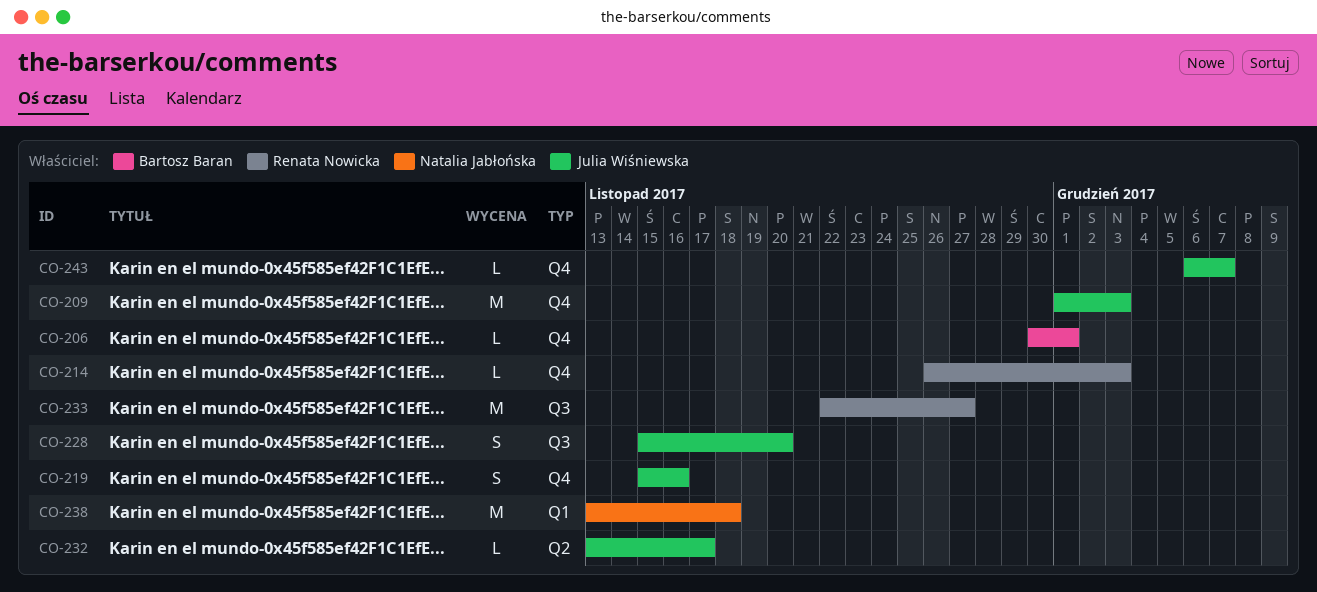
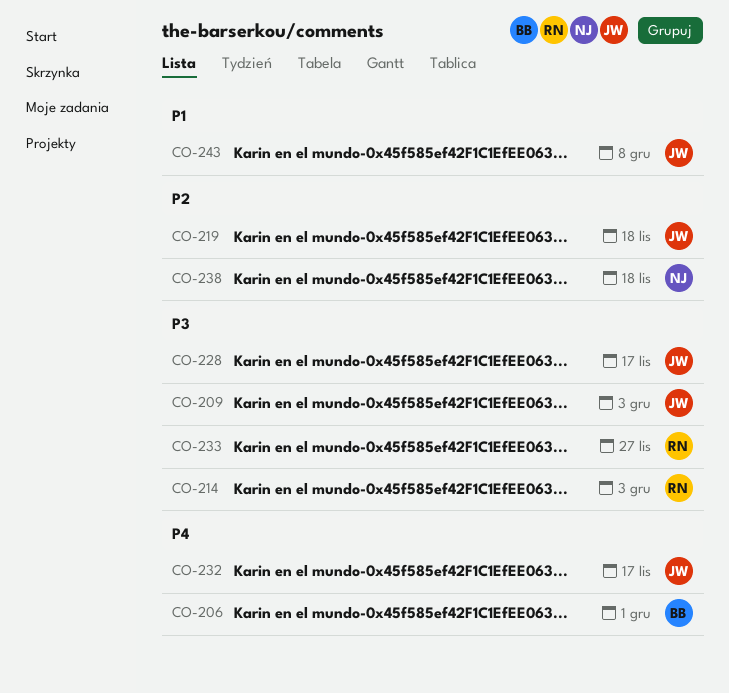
CO-219, due: Nov 16 -> Nov 18
CO-228, due: Nov 20 -> Nov 17
CO-243, due: Dec 7 -> Dec 8

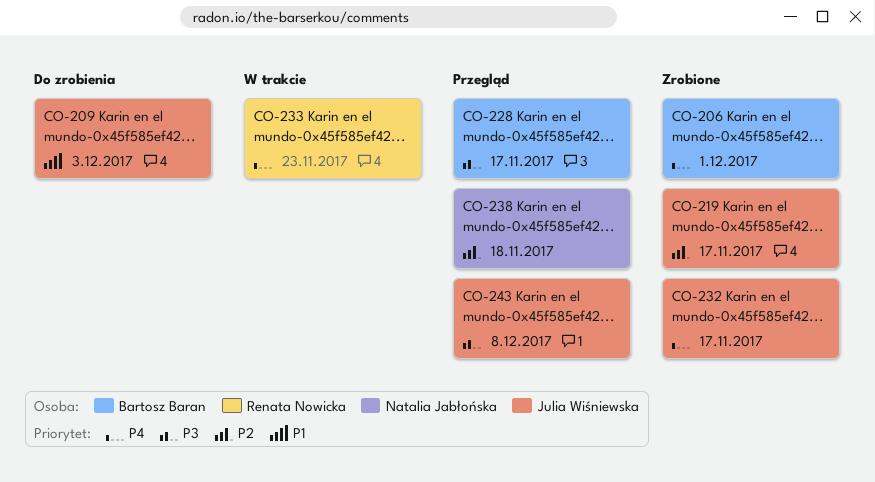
CO-209, priority: P3 -> P1
CO-214: present -> none
CO-219, due: Nov 18 -> Nov 17
CO-228, owner: Julia Wiśniewska -> Bartosz Baran
CO-233, priority: P3 -> P4
CO-233, due: Nov 27 -> Nov 23
CO-243, priority: P1 -> P3

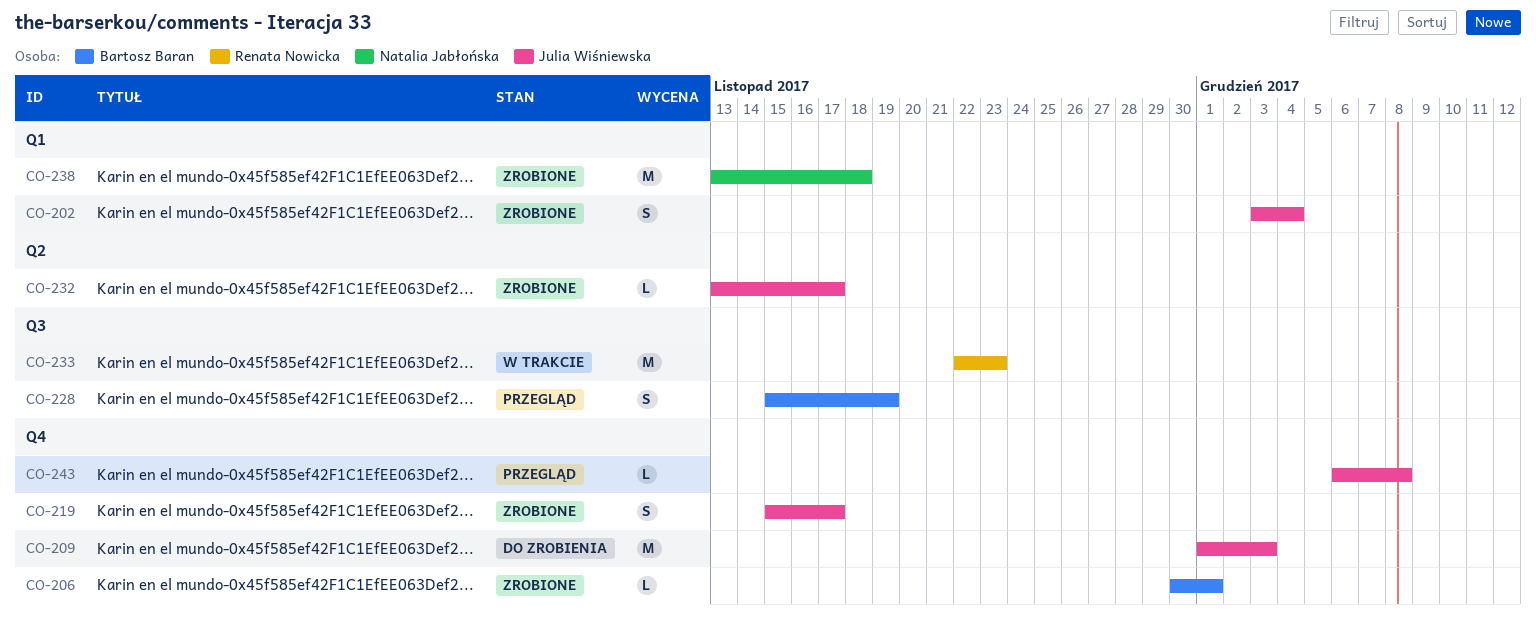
CO-202: none -> present
CO-228, due: Nov 17 -> Nov 19
CO-238, status: Przegląd -> Zrobione

